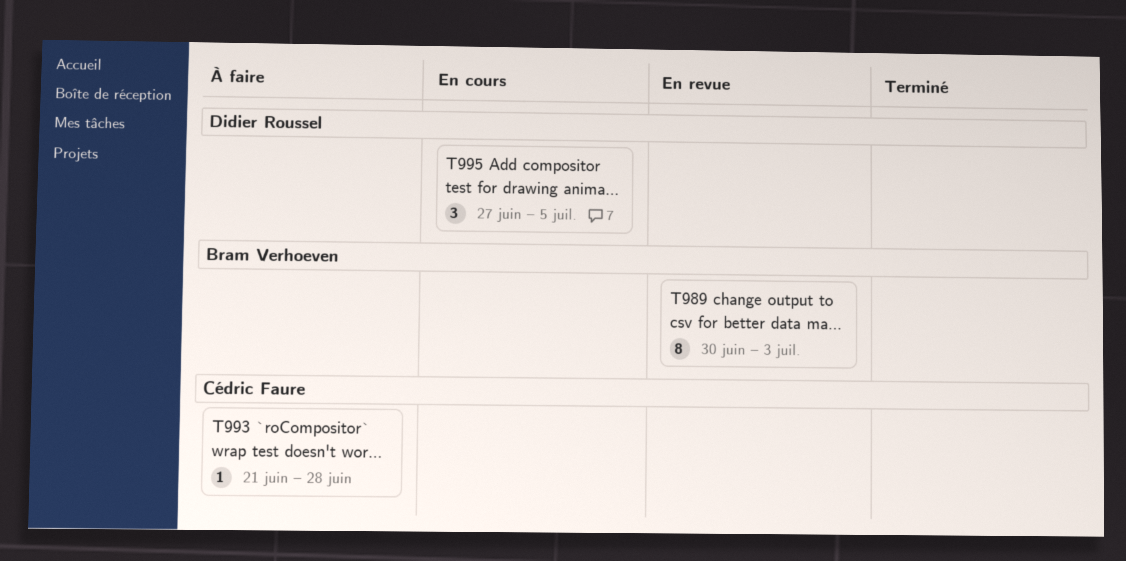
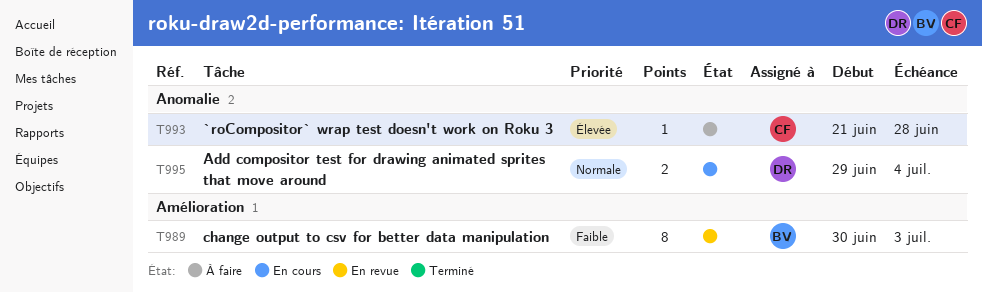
T995, estimate: 3 -> 2
T995, start: Jun 27 -> Jun 29
T995, due: Jul 5 -> Jul 4

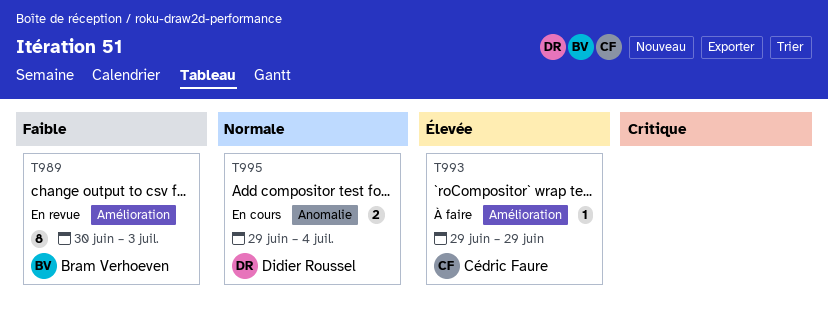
T993, label: Anomalie -> Amélioration
T993, start: Jun 21 -> Jun 29
T993, due: Jun 28 -> Jun 29

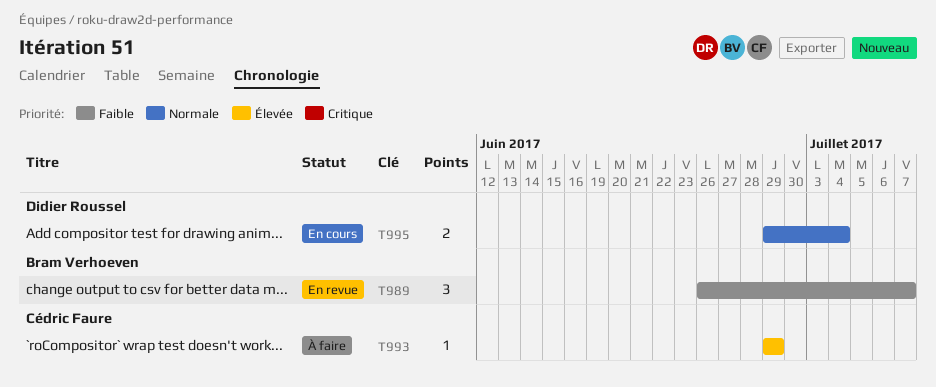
T989, estimate: 8 -> 3
T989, start: Jun 30 -> Jun 26
T989, due: Jul 3 -> Jul 7

